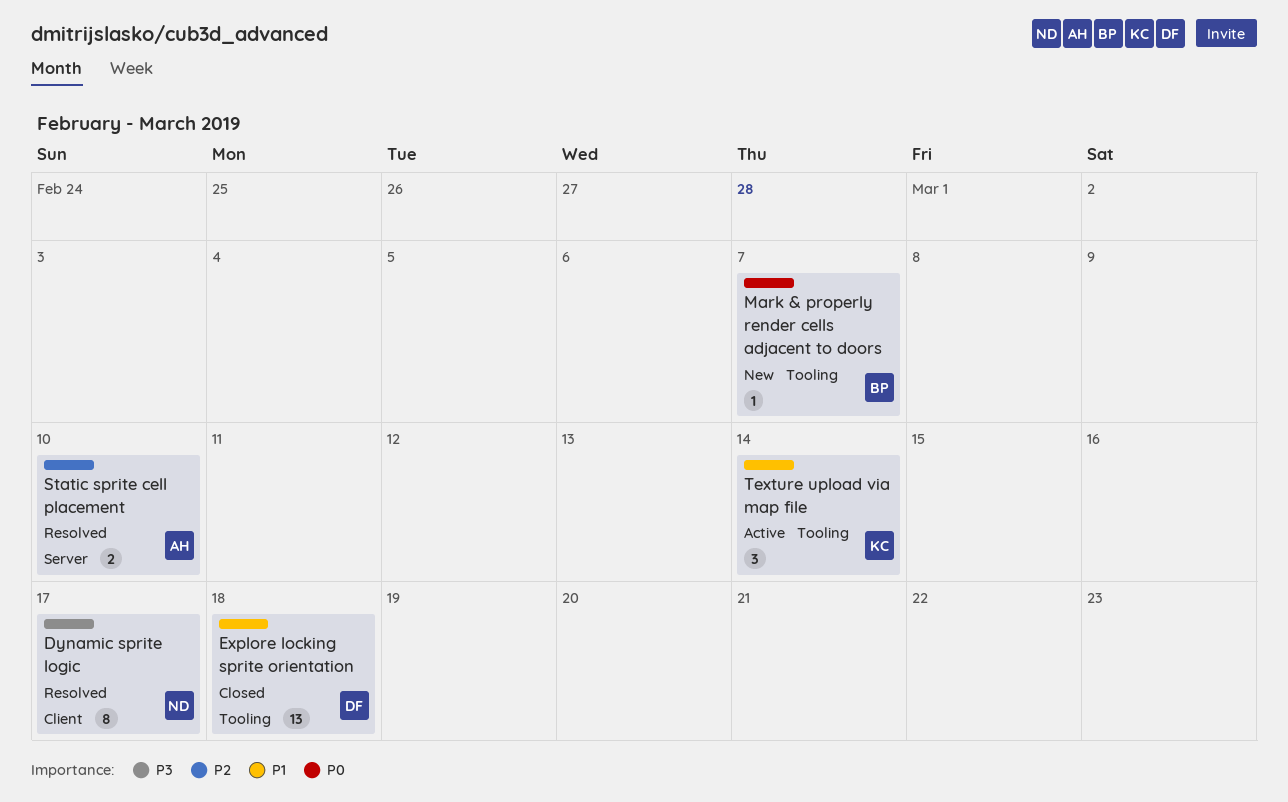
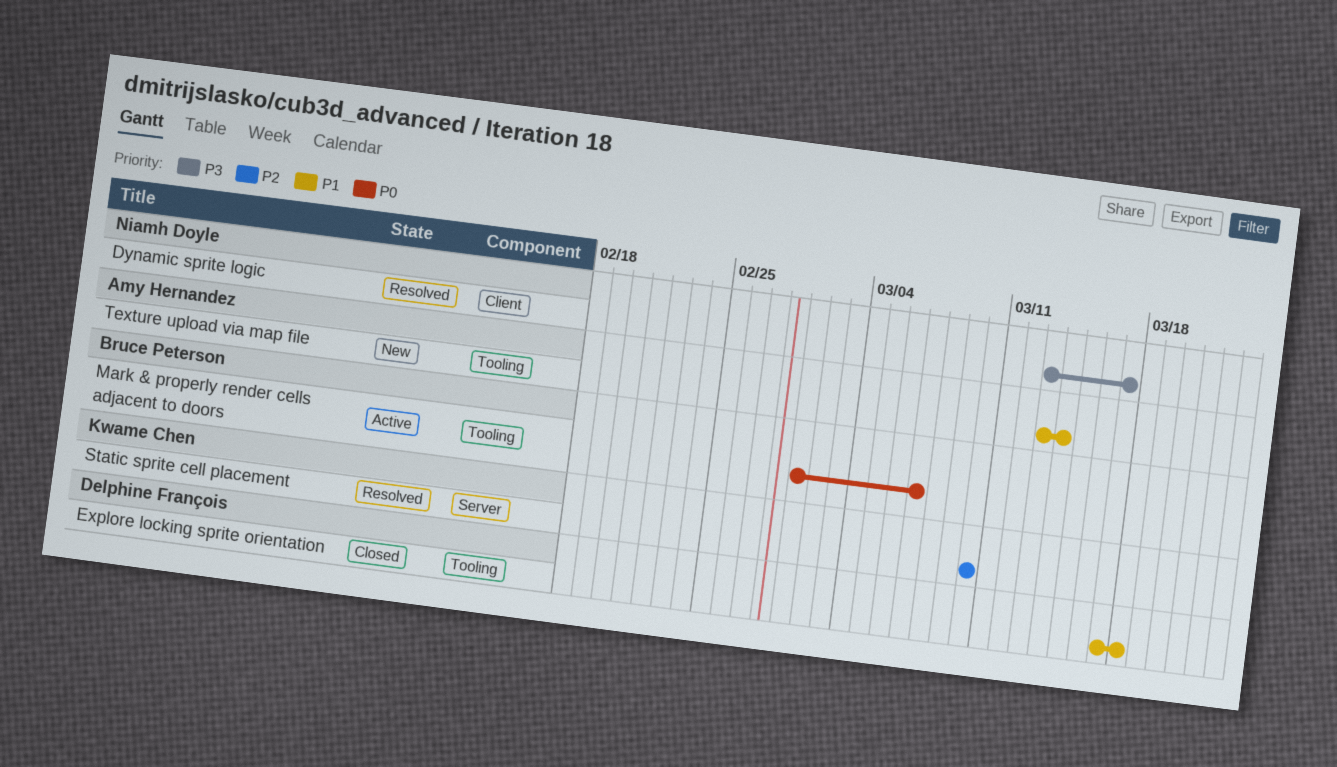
Mark & properly render cells adjacent to doors, status: New -> Active
Static sprite cell placement, owner: Amy Hernandez -> Kwame Chen
Texture upload via map file, status: Active -> New
Texture upload via map file, owner: Kwame Chen -> Amy Hernandez

